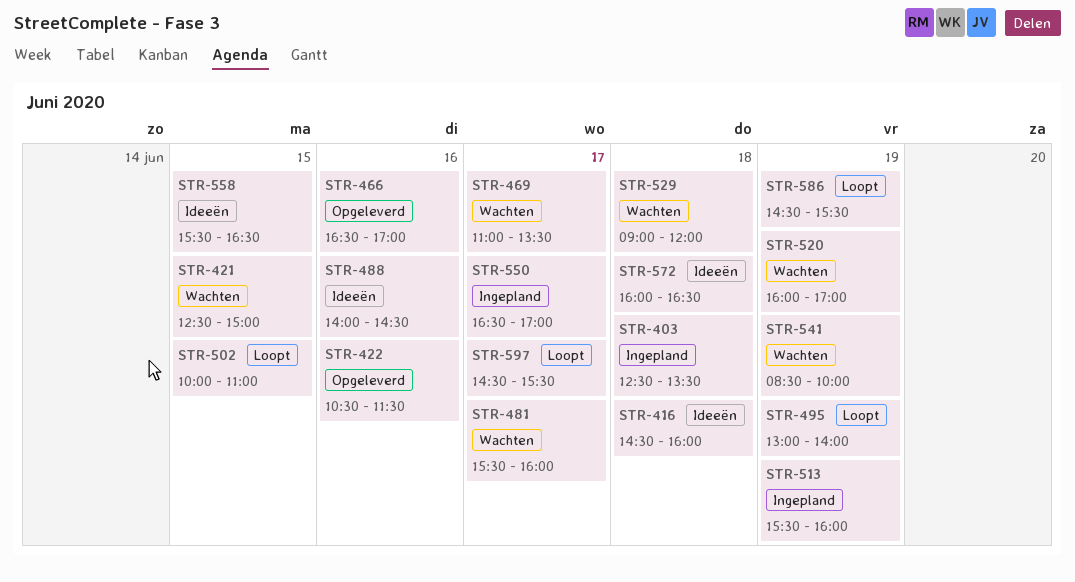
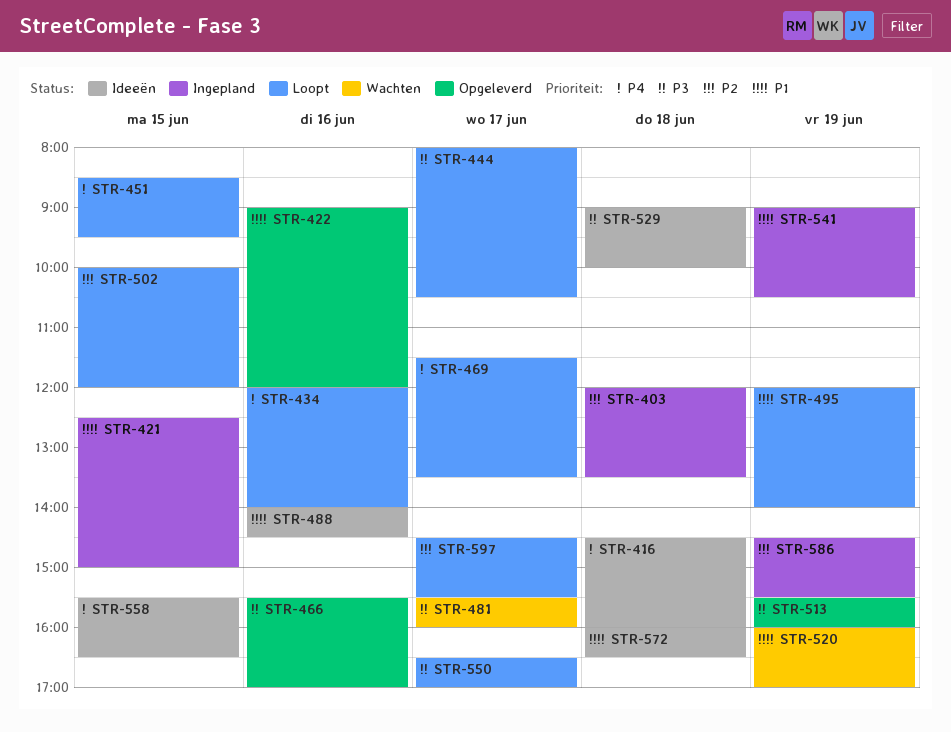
STR-403, begins: 12:30 -> 12:00
STR-421, status: Wachten -> Ingepland
STR-422, begins: 10:30 -> 09:00
STR-422, ends: 11:30 -> 12:00
STR-434: none -> present
STR-444: none -> present
STR-451: none -> present
STR-466, begins: 16:30 -> 15:30
STR-469, status: Wachten -> Loopt
STR-469, begins: 11:00 -> 11:30
STR-495, begins: 13:00 -> 12:00
STR-502, ends: 11:00 -> 12:00
STR-513, status: Ingepland -> Opgeleverd
STR-529, status: Wachten -> Ideeën
STR-529, ends: 12:00 -> 10:00
STR-541, status: Wachten -> Ingepland
STR-541, begins: 08:30 -> 09:00
STR-541, ends: 10:00 -> 10:30
STR-550, status: Ingepland -> Loopt
STR-586, status: Loopt -> Ingepland

